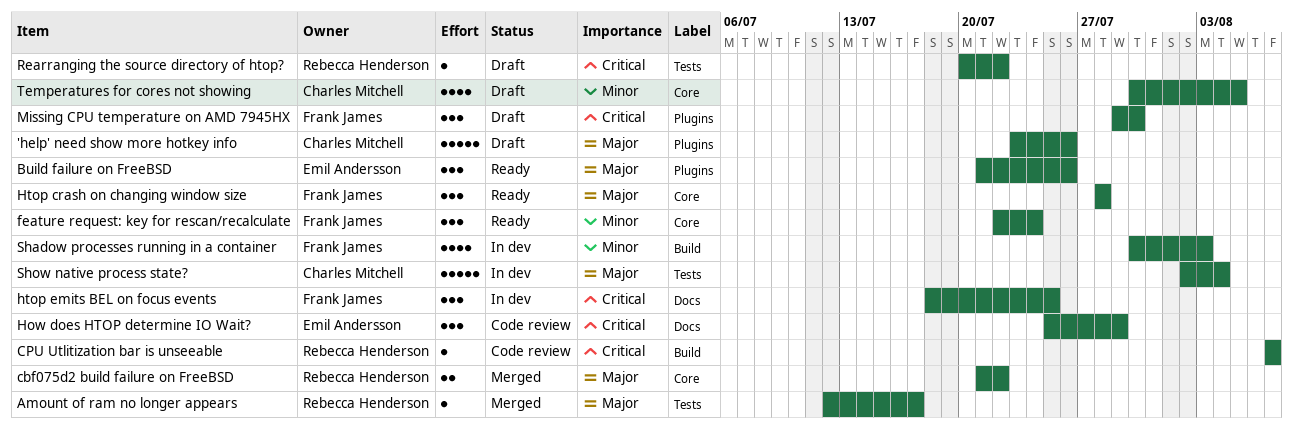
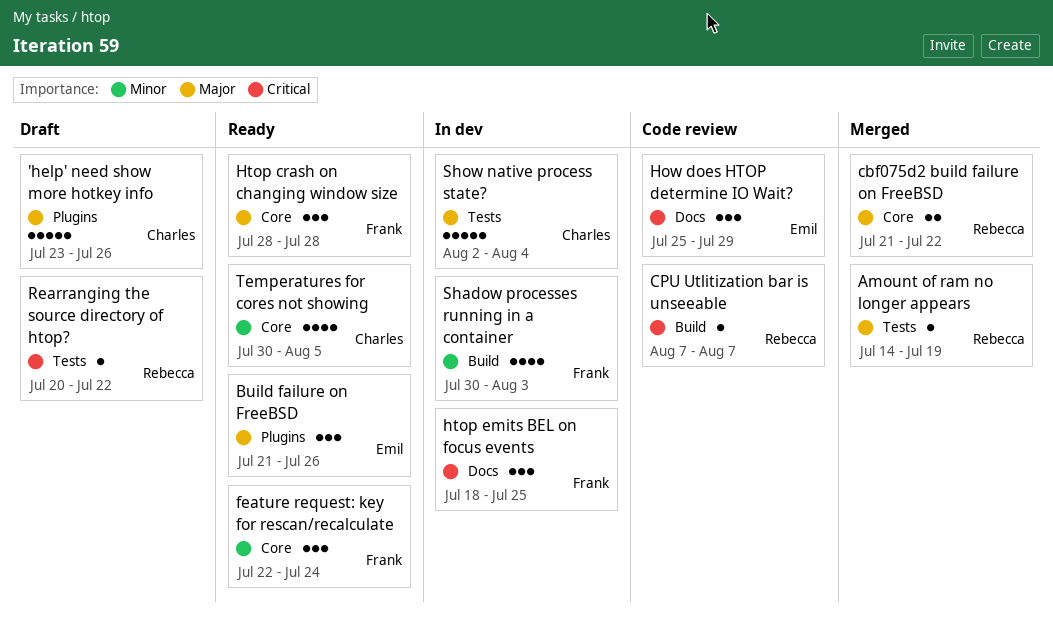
Amount of ram no longer appears, start: Jul 12 -> Jul 14
Amount of ram no longer appears, due: Jul 17 -> Jul 19
Missing CPU temperature on AMD 7945HX: present -> none
Temperatures for cores not showing, status: Draft -> Ready

